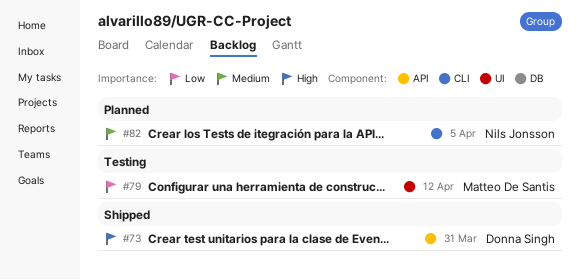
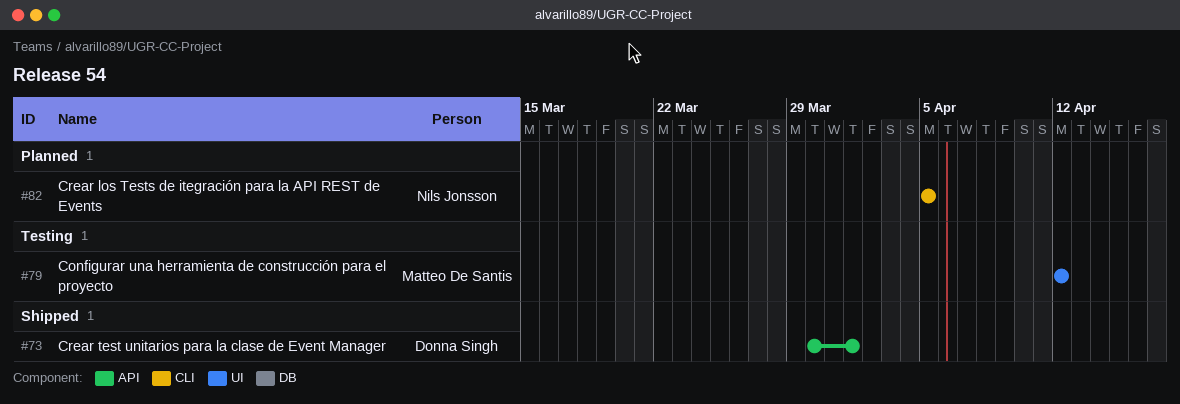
#73, due: Mar 31 -> Apr 1

